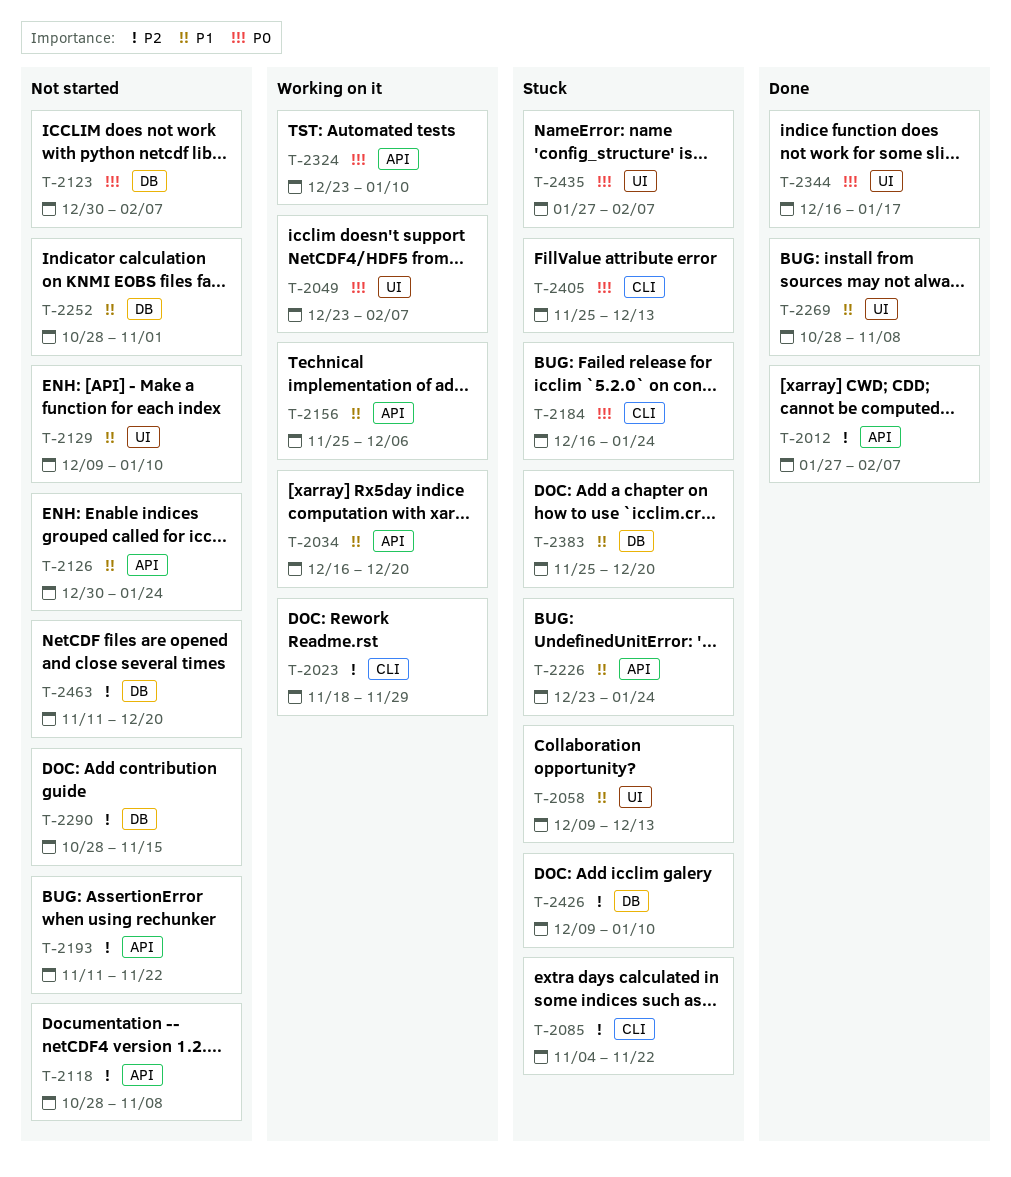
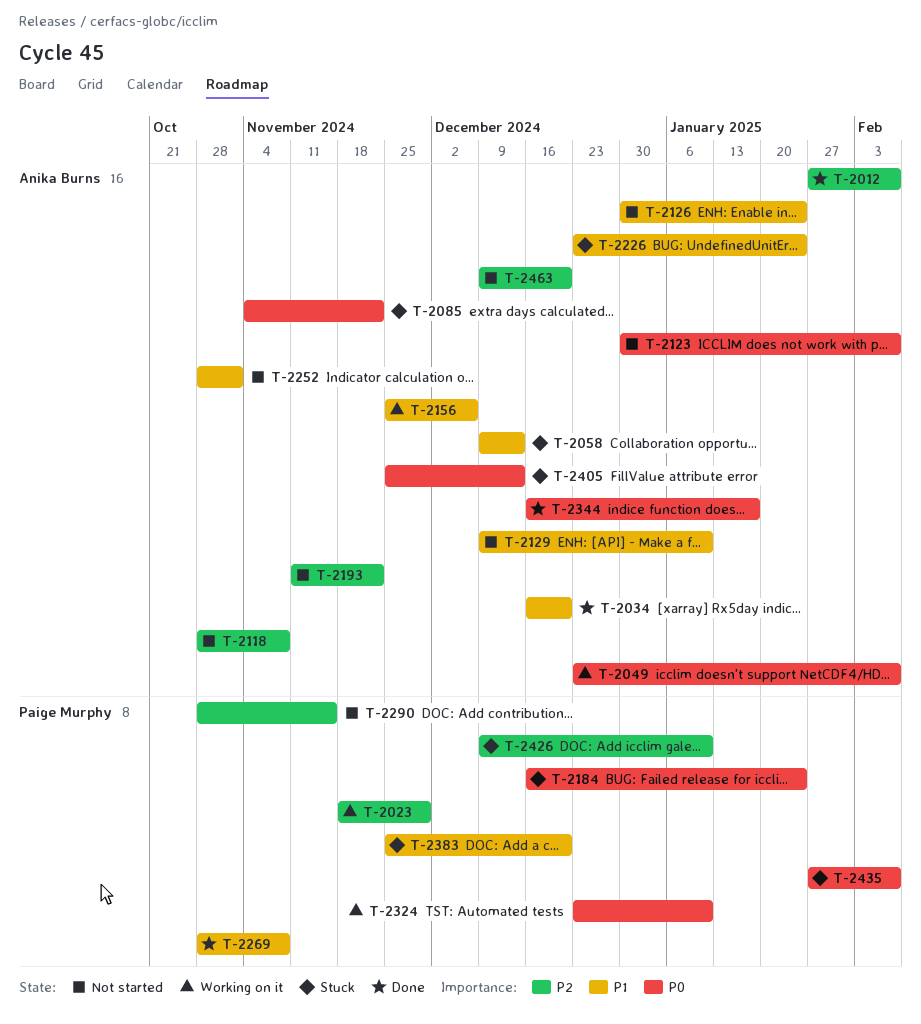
T-2034, status: Working on it -> Done
T-2085, priority: P2 -> P0
T-2463, start: Nov 11 -> Dec 9

